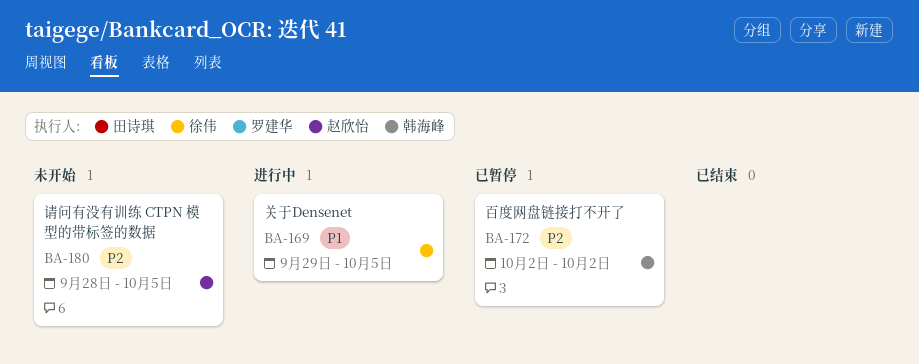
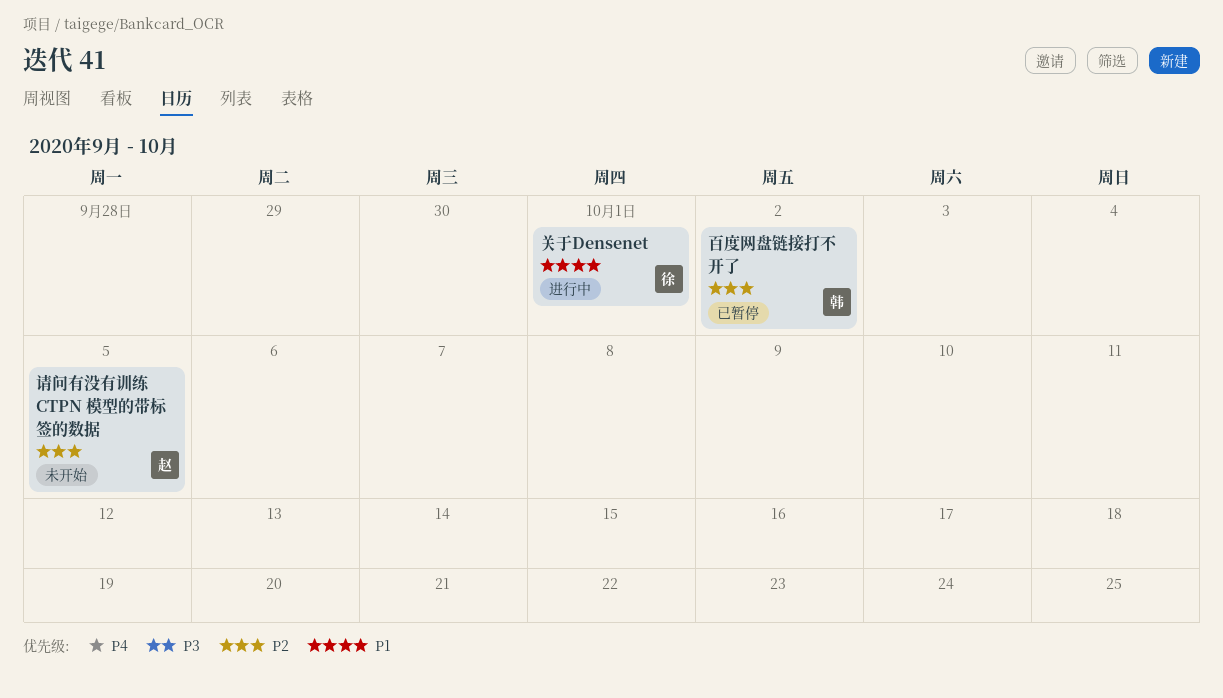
关于Densenet, due: Oct 5 -> Oct 1

